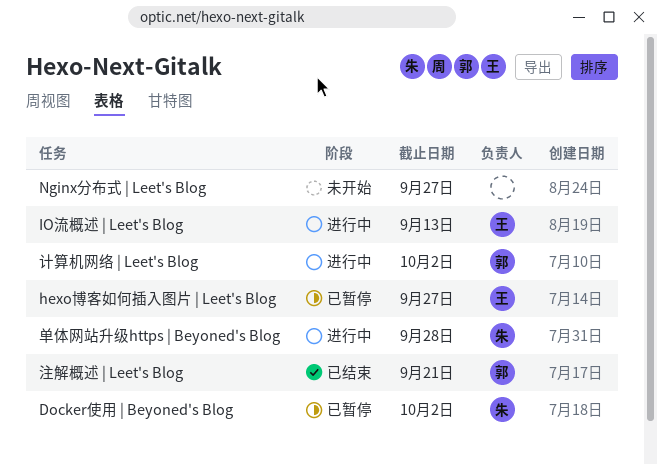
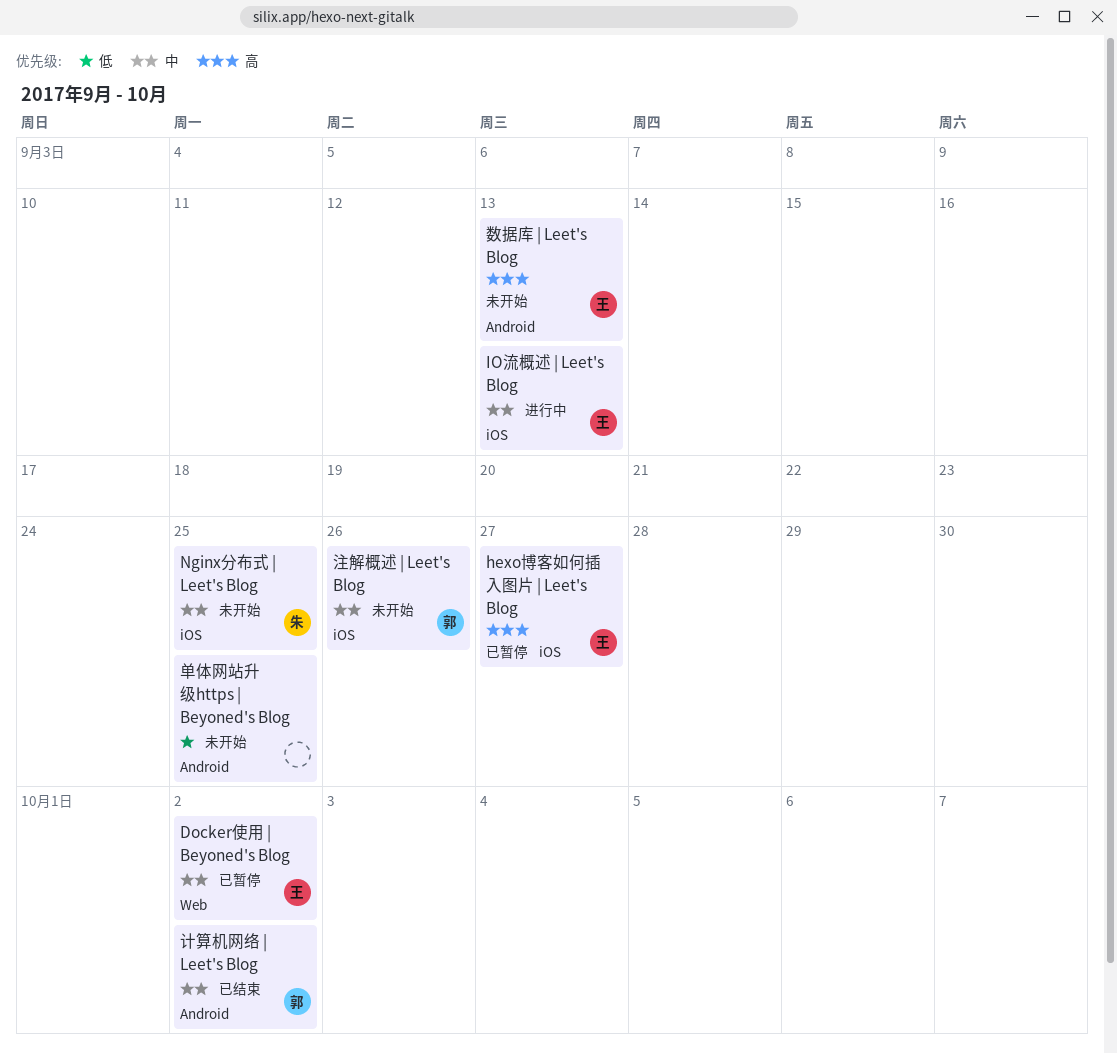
Docker使用 | Beyoned's Blog, owner: 朱 -> 王
Nginx分布式 | Leet's Blog, owner: none -> 朱
Nginx分布式 | Leet's Blog, due: Sep 27 -> Sep 25
单体网站升级https | Beyoned's Blog, status: 进行中 -> 未开始
单体网站升级https | Beyoned's Blog, owner: 朱 -> none
单体网站升级https | Beyoned's Blog, due: Sep 28 -> Sep 25
数据库 | Leet's Blog: none -> present
注解概述 | Leet's Blog, status: 已结束 -> 未开始
注解概述 | Leet's Blog, due: Sep 21 -> Sep 26
计算机网络 | Leet's Blog, status: 进行中 -> 已结束

